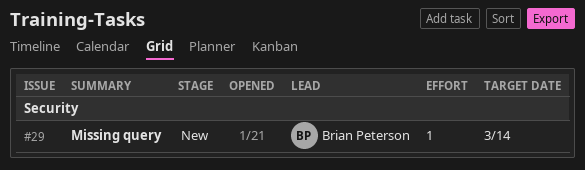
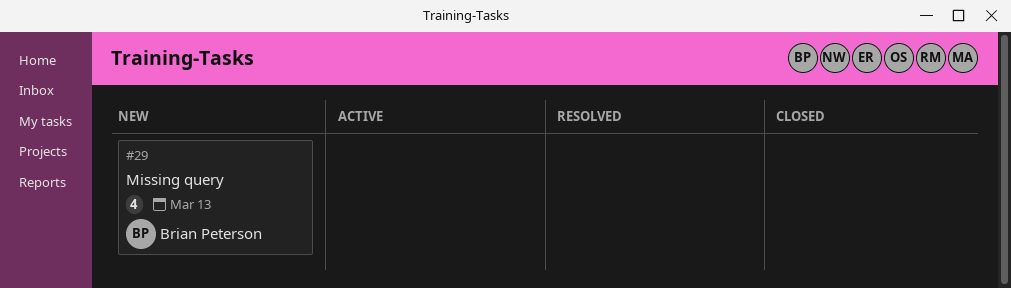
#29, estimate: 1 -> 4
#29, due: Mar 14 -> Mar 13

